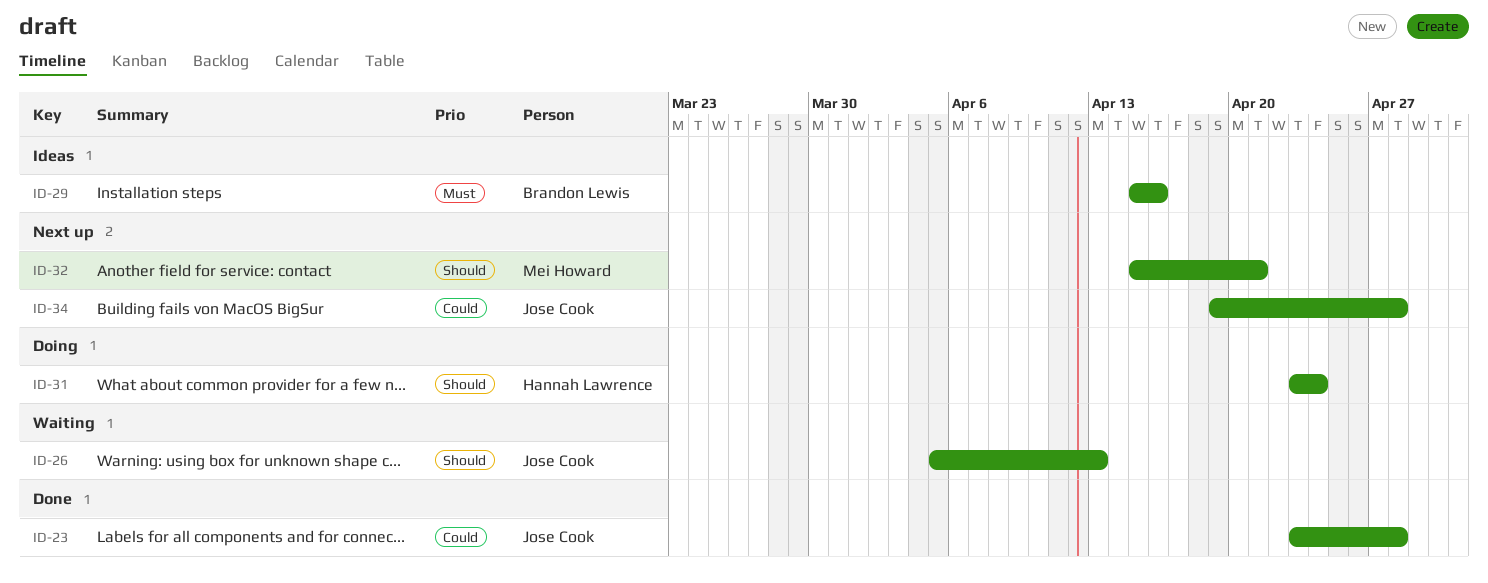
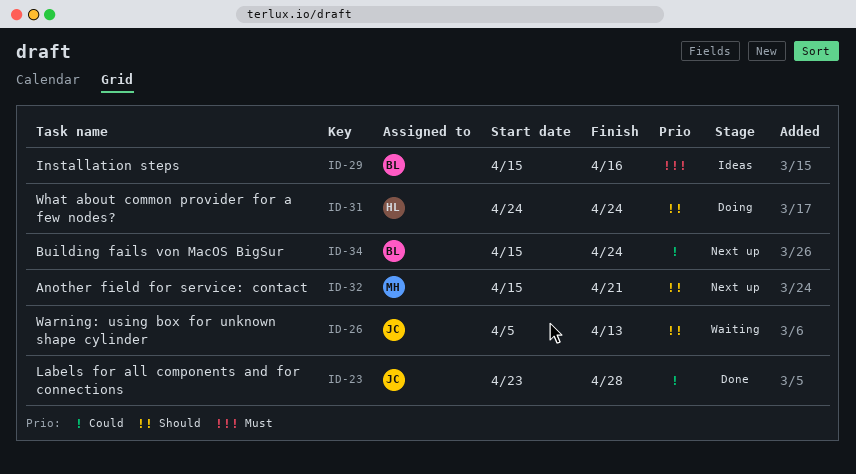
ID-31, start: Apr 23 -> Apr 24
ID-34, owner: Jose Cook -> Brandon Lewis
ID-34, start: Apr 19 -> Apr 15
ID-34, due: Apr 28 -> Apr 24

